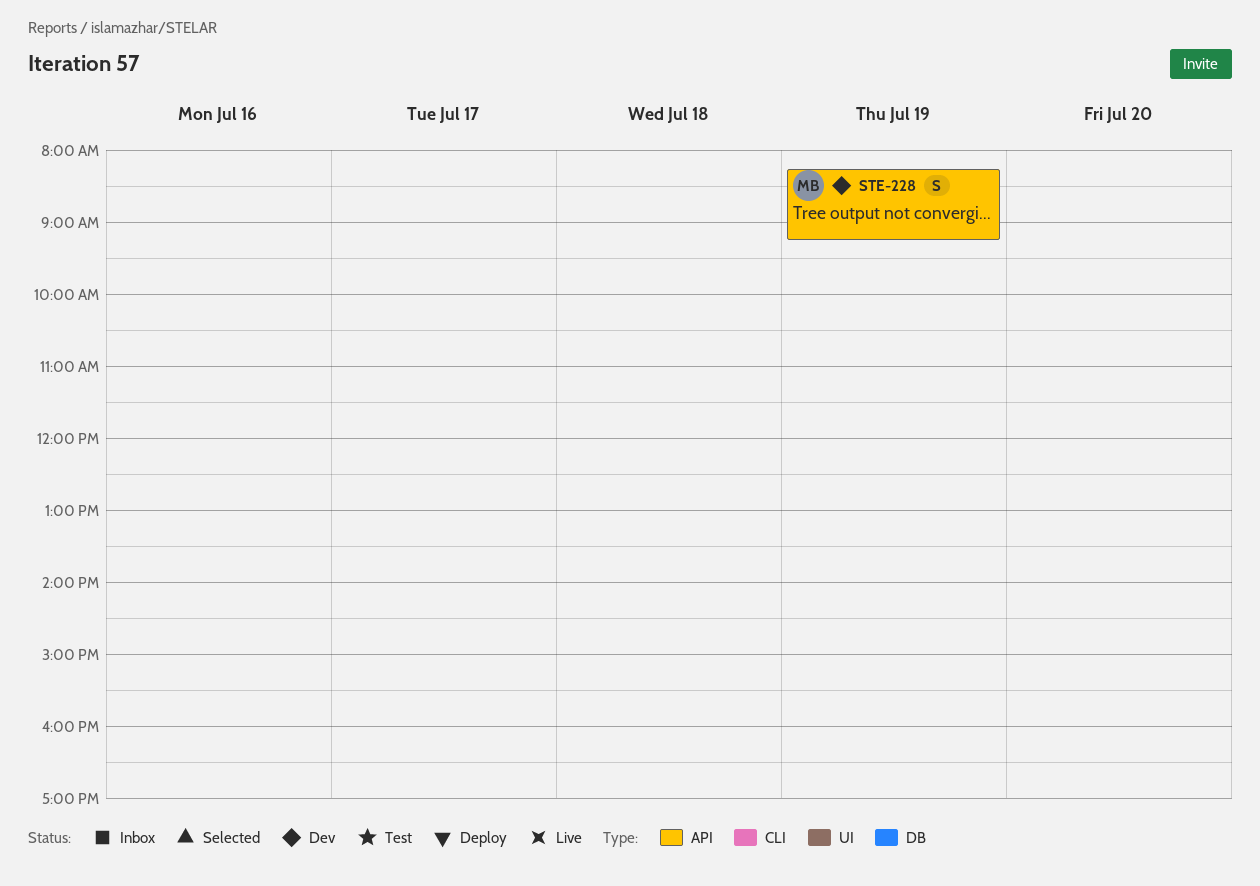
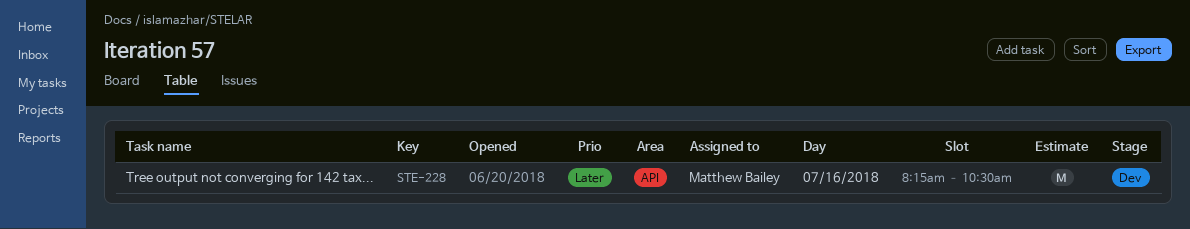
STE-228, estimate: S -> M
STE-228, day: Jul 19 -> Jul 16
STE-228, ends: 09:15 -> 10:30

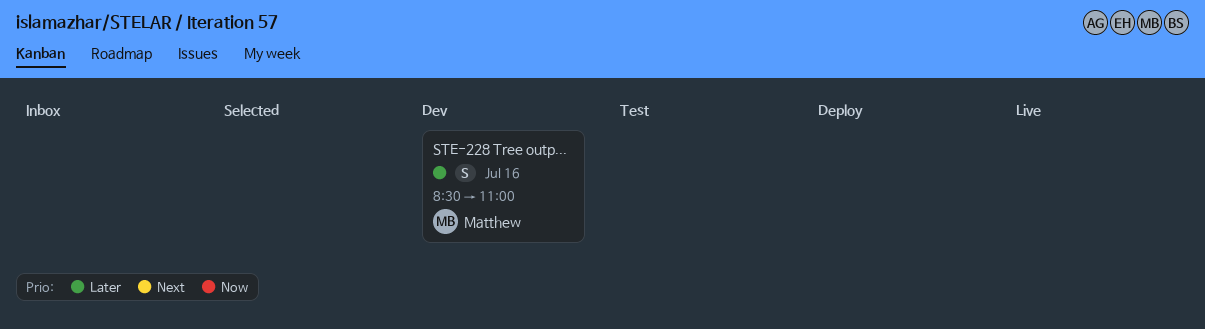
STE-228, estimate: M -> S
STE-228, begins: 08:15 -> 08:30
STE-228, ends: 10:30 -> 11:00

